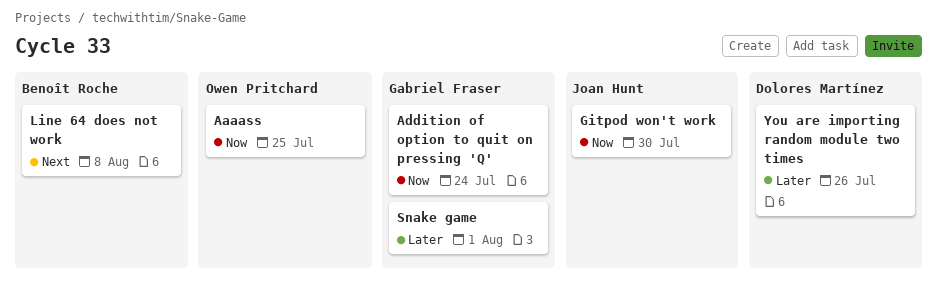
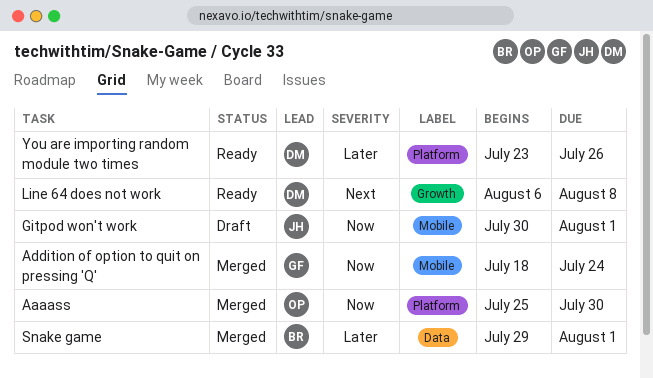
Aaaass, due: Jul 25 -> Jul 30
Gitpod won't work, due: Jul 30 -> Aug 1
Line 64 does not work, owner: Benoît Roche -> Dolores Martínez
Snake game, owner: Gabriel Fraser -> Benoît Roche

